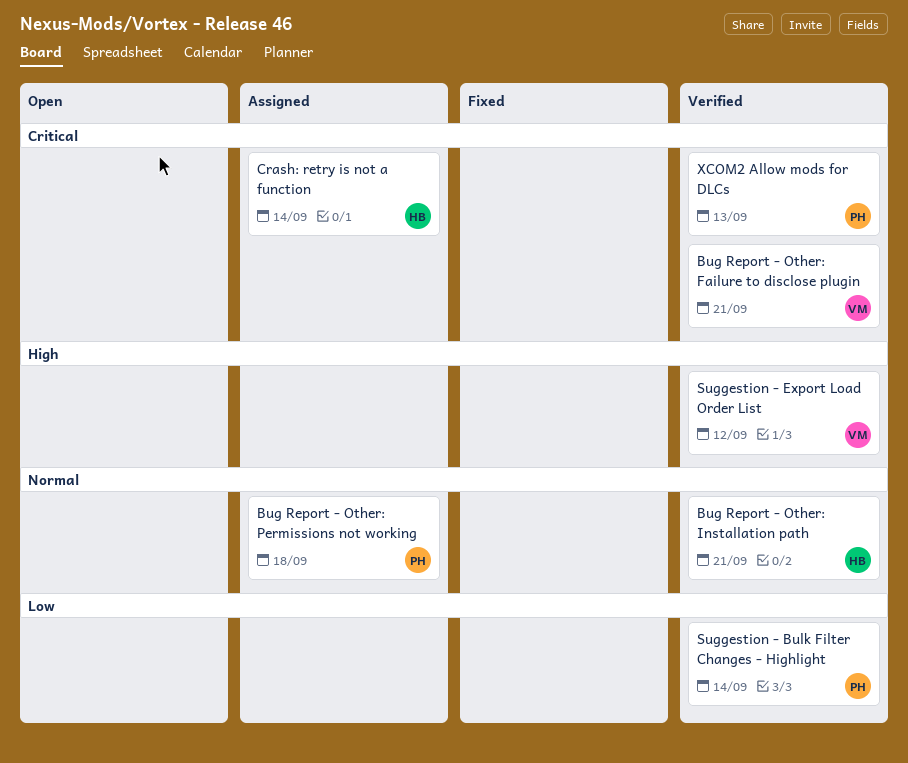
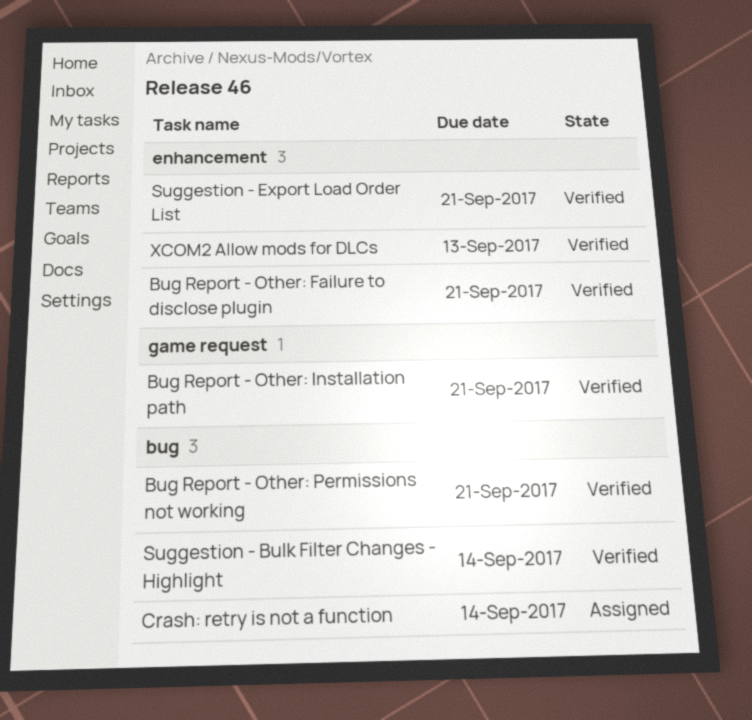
Bug Report - Other: Permissions not working, status: Assigned -> Verified
Bug Report - Other: Permissions not working, due: Sep 18 -> Sep 21
Suggestion - Export Load Order List, due: Sep 12 -> Sep 21

